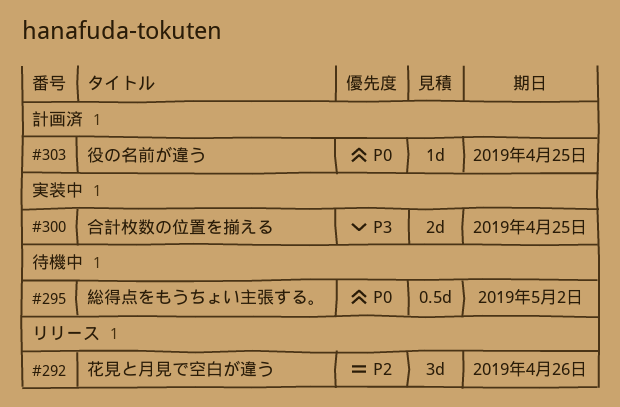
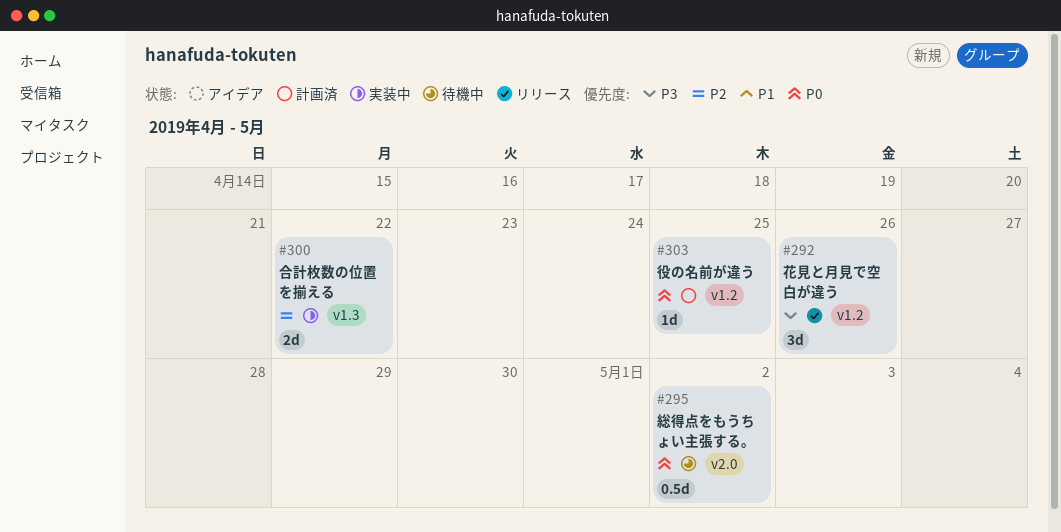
#292, priority: P2 -> P3
#300, priority: P3 -> P2
#300, due: Apr 25 -> Apr 22

